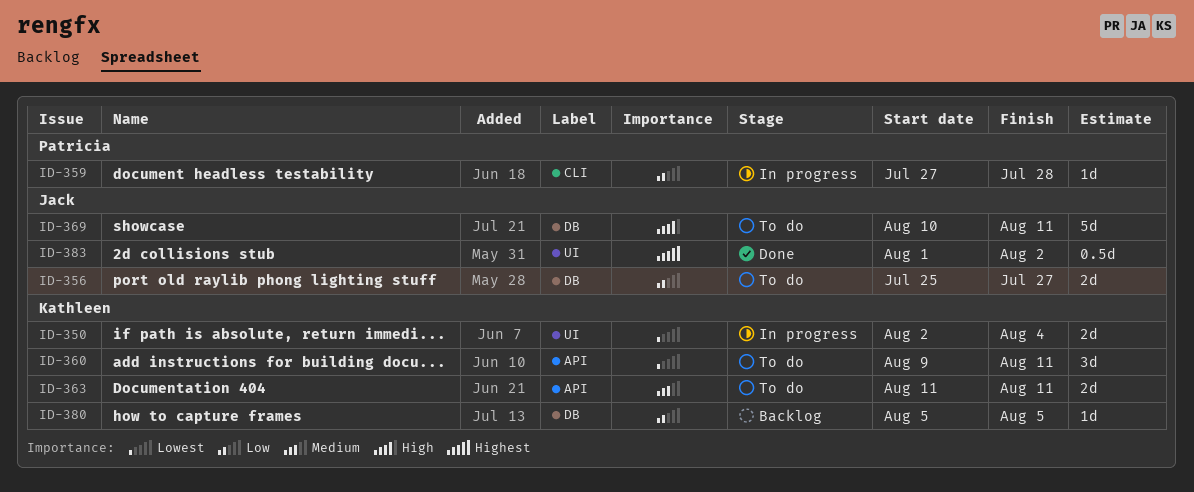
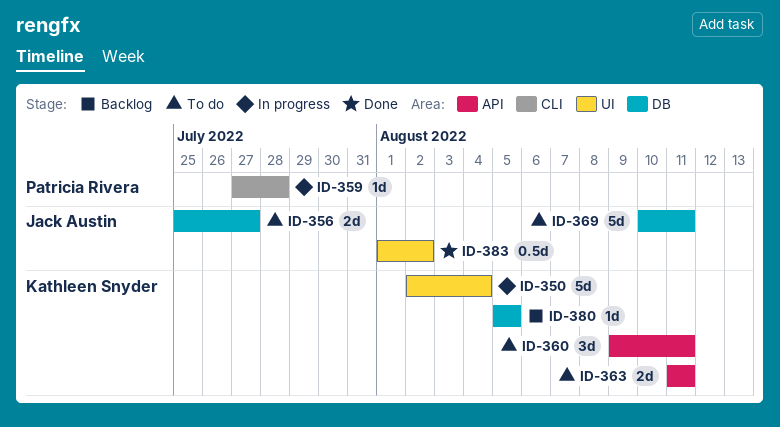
ID-350, estimate: 2d -> 5d

